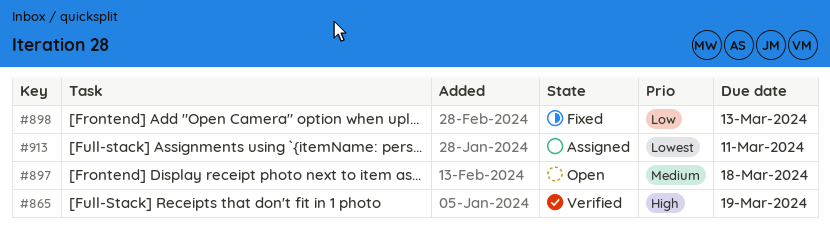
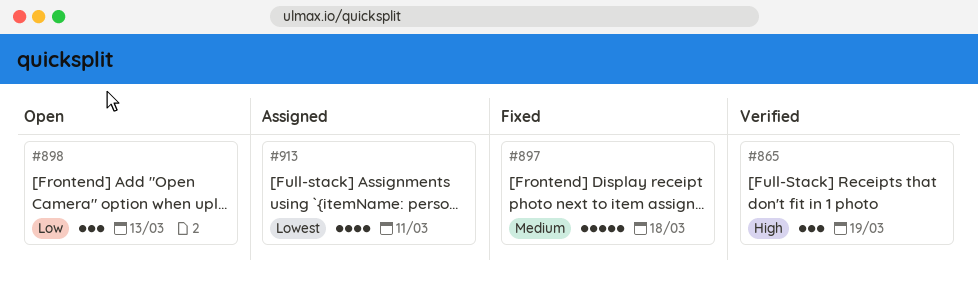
#897, status: Open -> Fixed
#898, status: Fixed -> Open

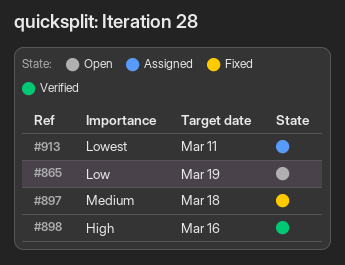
#865, status: Verified -> Open
#865, priority: High -> Low
#898, status: Open -> Verified
#898, priority: Low -> High
#898, due: Mar 13 -> Mar 16

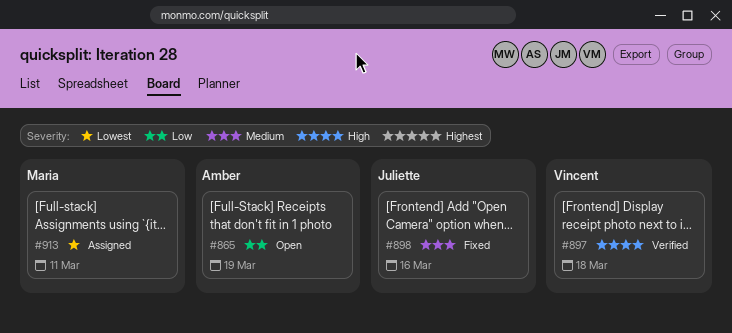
#897, status: Fixed -> Verified
#897, priority: Medium -> High
#898, status: Verified -> Fixed
#898, priority: High -> Medium

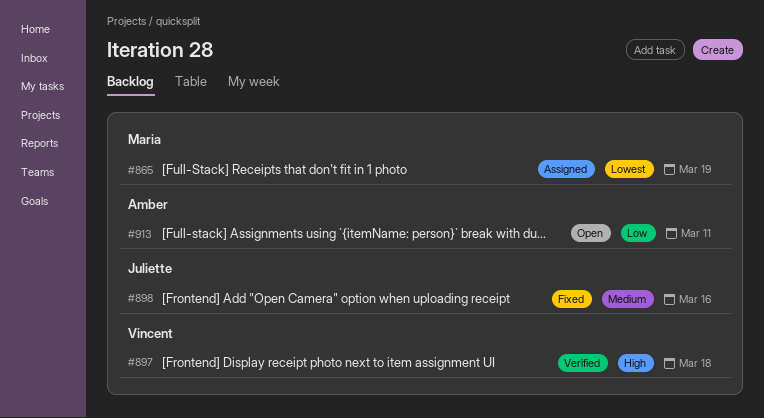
#865, status: Open -> Assigned
#865, owner: Amber -> Maria
#865, priority: Low -> Lowest
#913, status: Assigned -> Open
#913, owner: Maria -> Amber
#913, priority: Lowest -> Low

